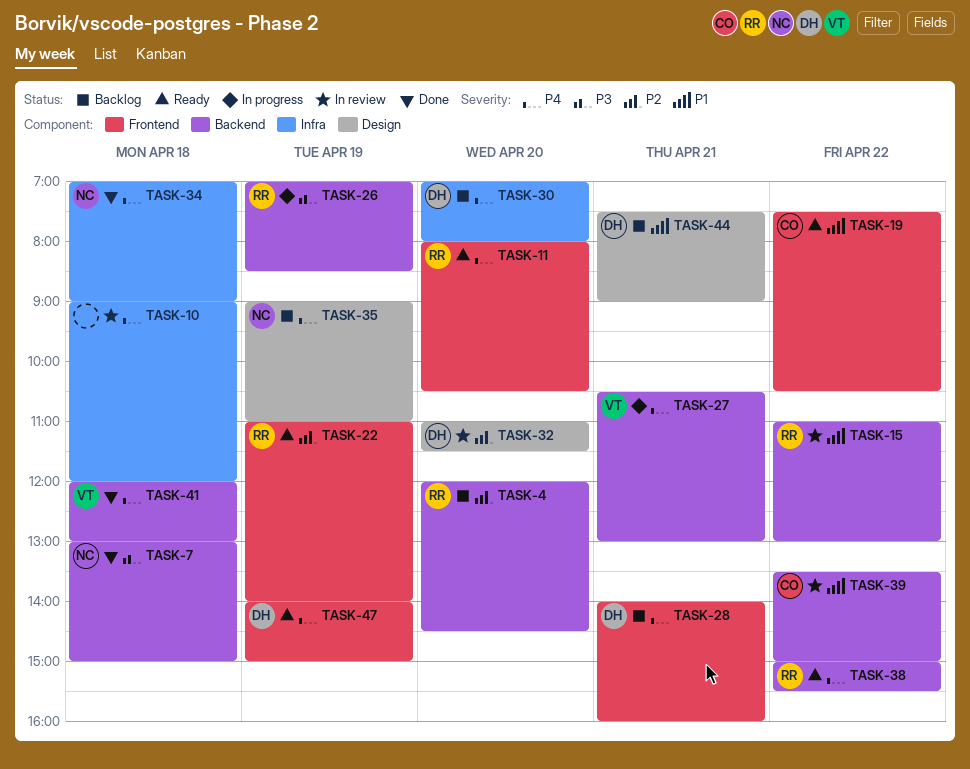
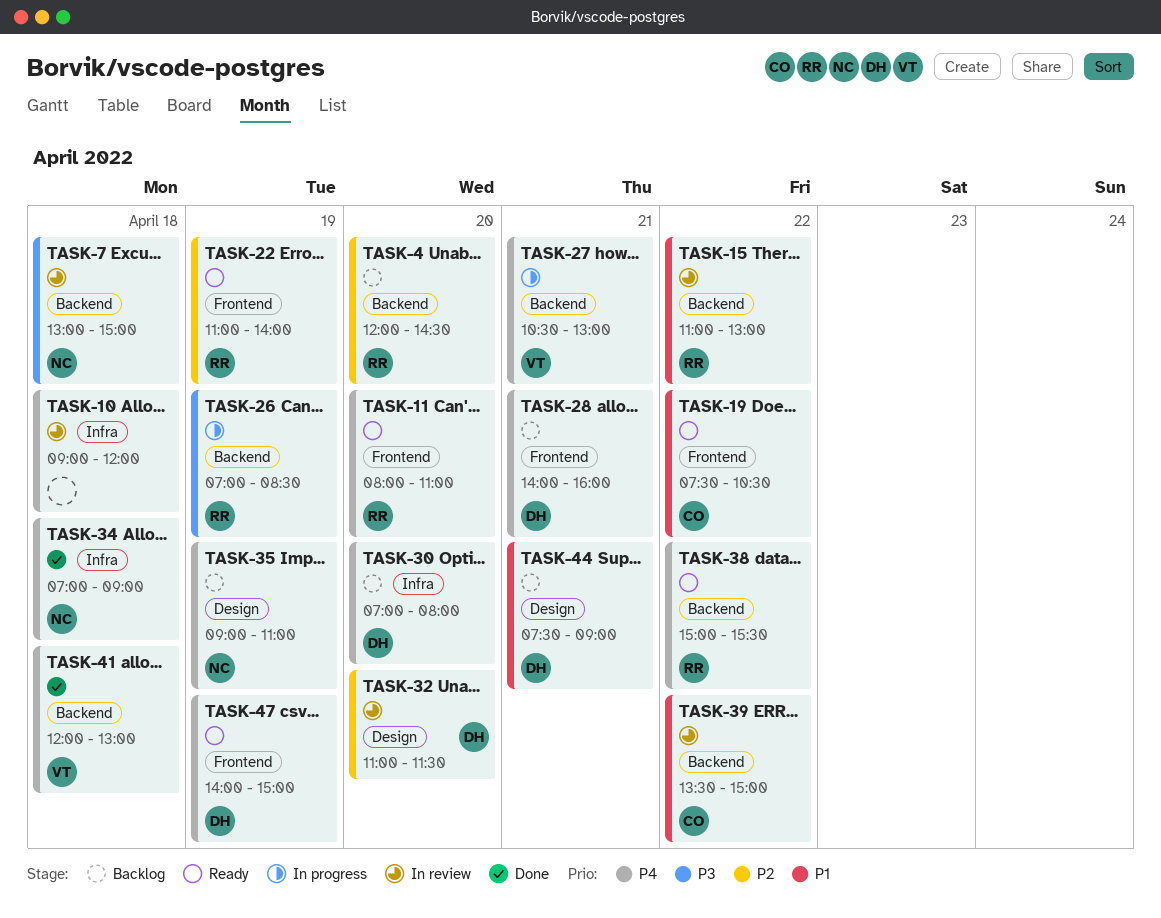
TASK-7, status: Done -> In review
TASK-11, ends: 10:30 -> 11:00

